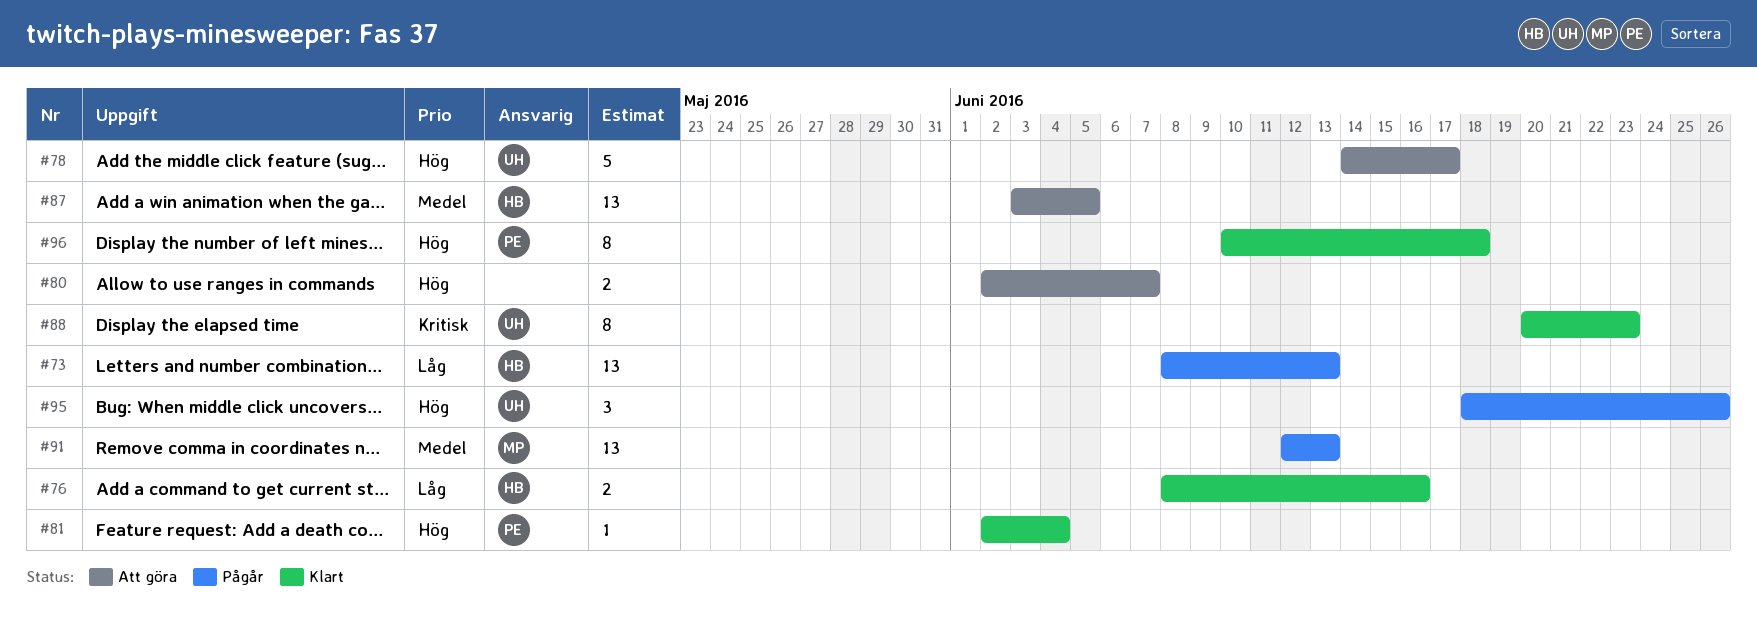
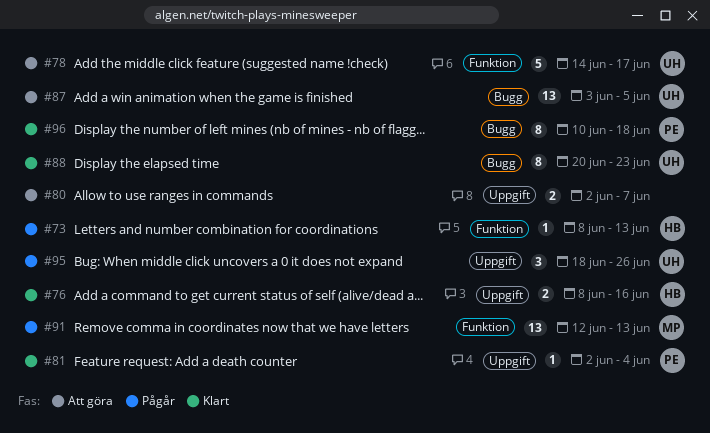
#73, estimate: 13 -> 1
#87, owner: HB -> UH

